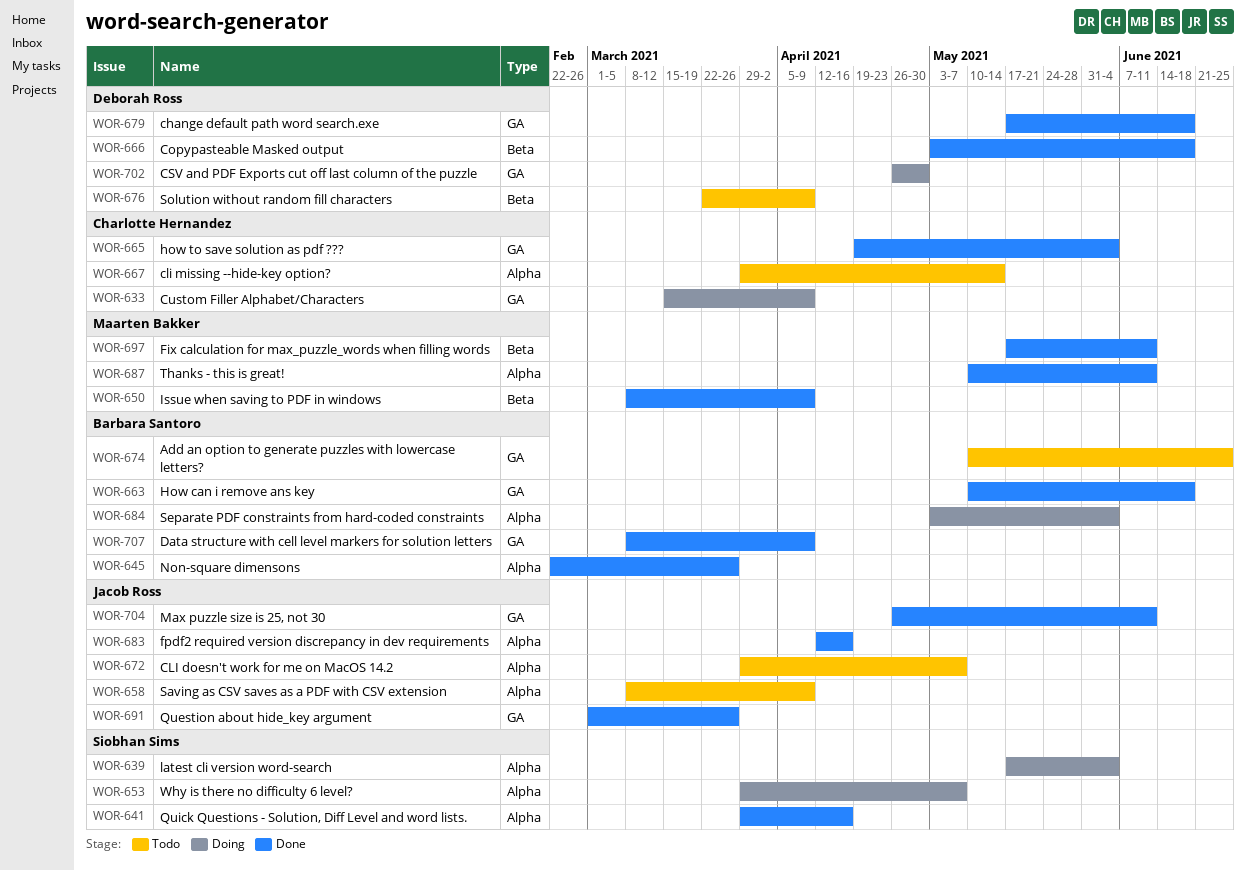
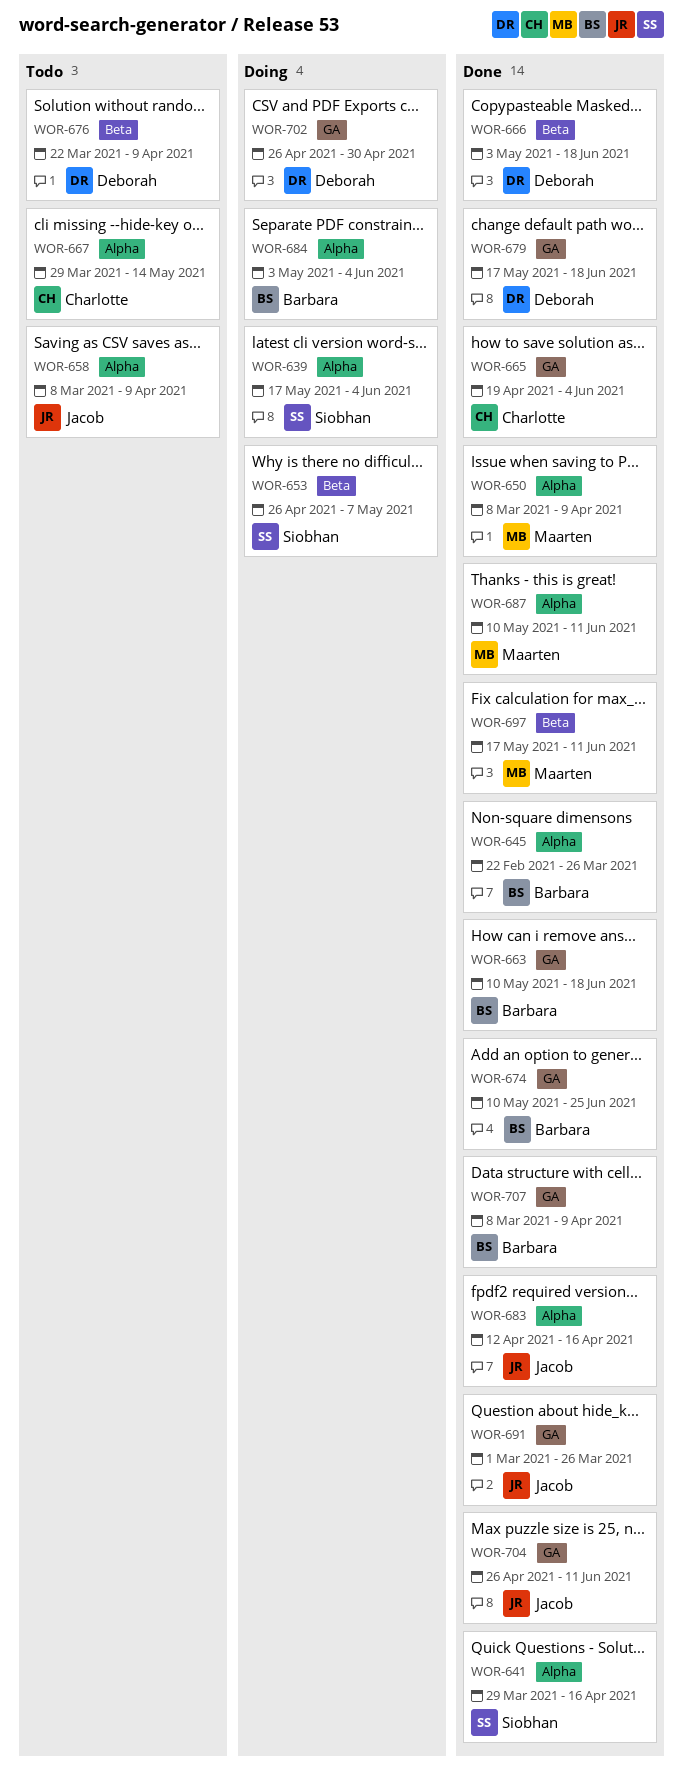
WOR-633: present -> none
WOR-650, label: Beta -> Alpha
WOR-653, label: Alpha -> Beta
WOR-653, start: Mar 29 -> Apr 26
WOR-672: present -> none
WOR-674, status: Todo -> Done

